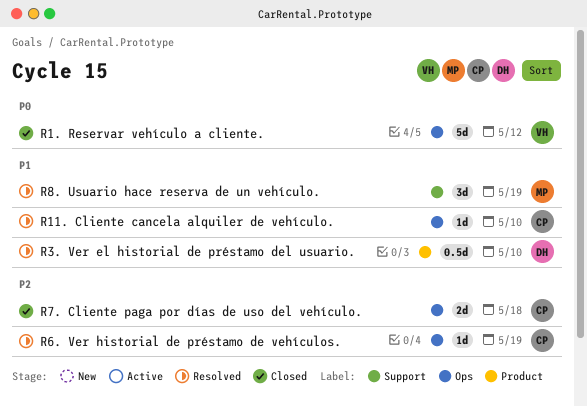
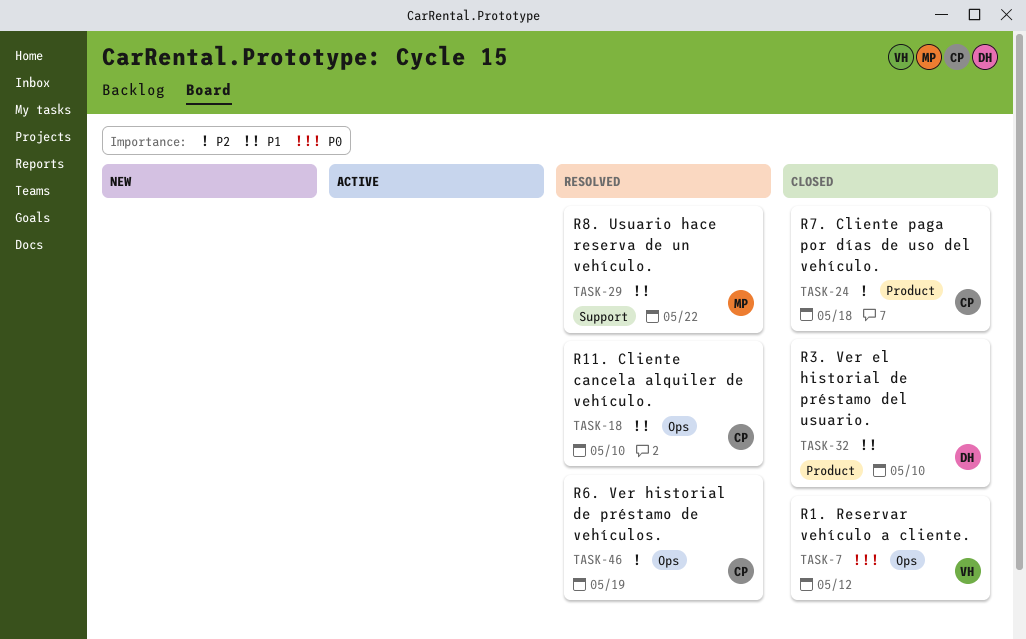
R3. Ver el historial de préstamo del usuario., status: Resolved -> Closed
R7. Cliente paga por días de uso del vehículo., label: Ops -> Product
R8. Usuario hace reserva de un vehículo., due: May 19 -> May 22

